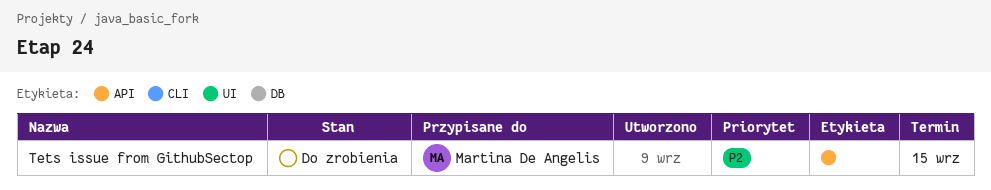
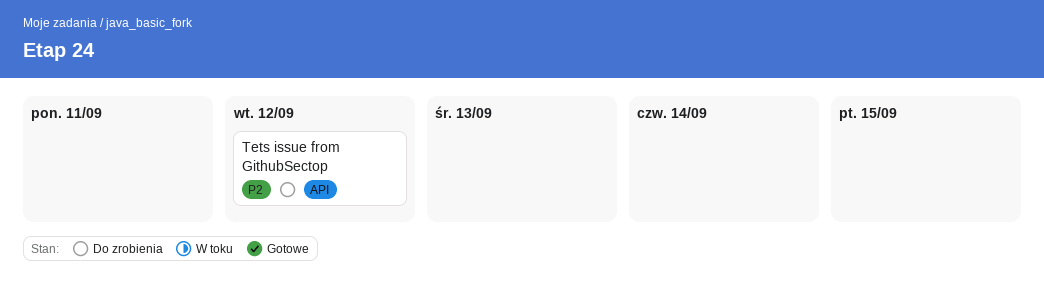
Tets issue from GithubSectop, due: Sep 15 -> Sep 12

